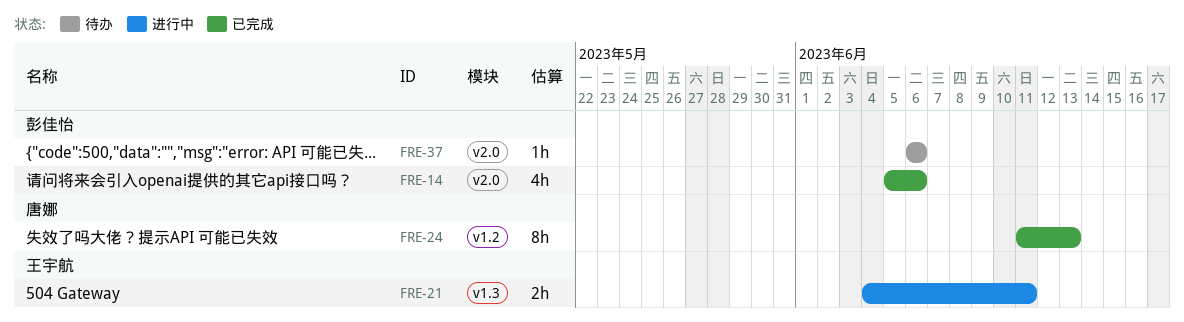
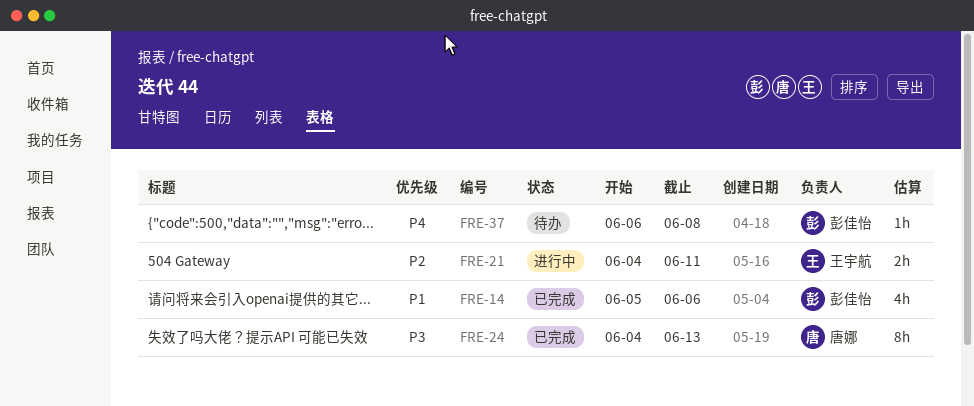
FRE-24, start: Jun 11 -> Jun 4
FRE-37, due: Jun 6 -> Jun 8

